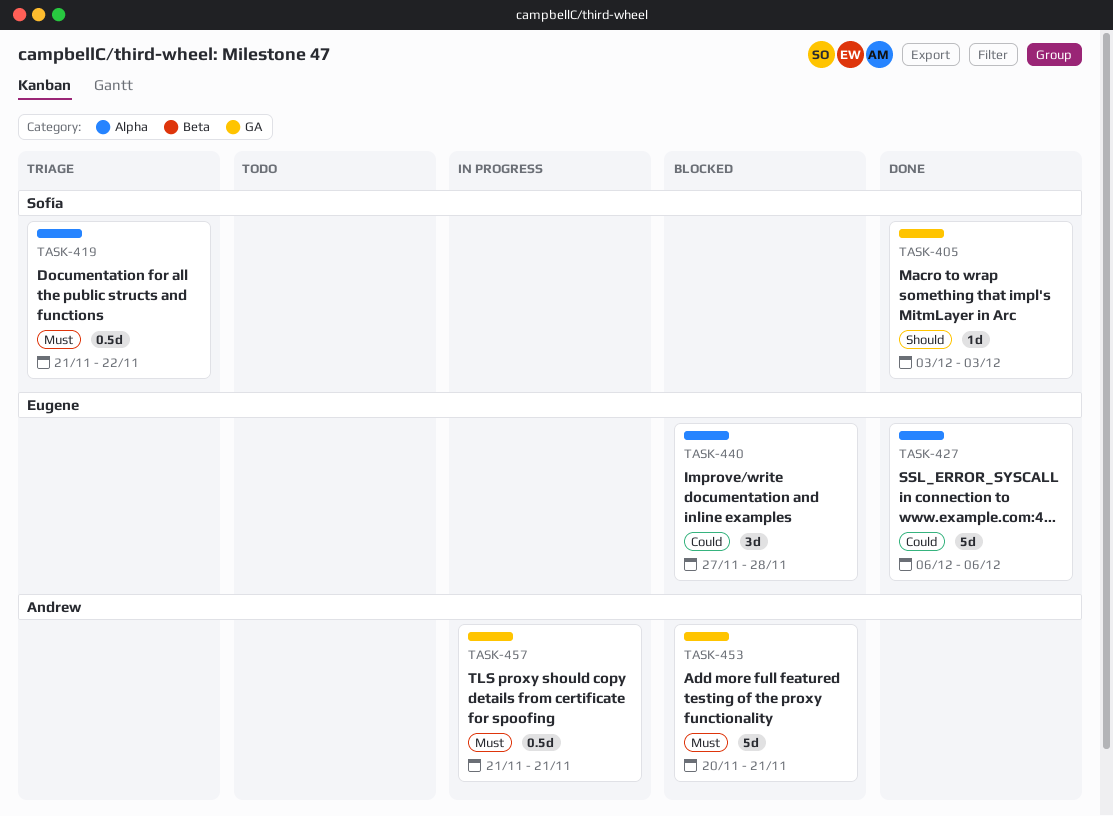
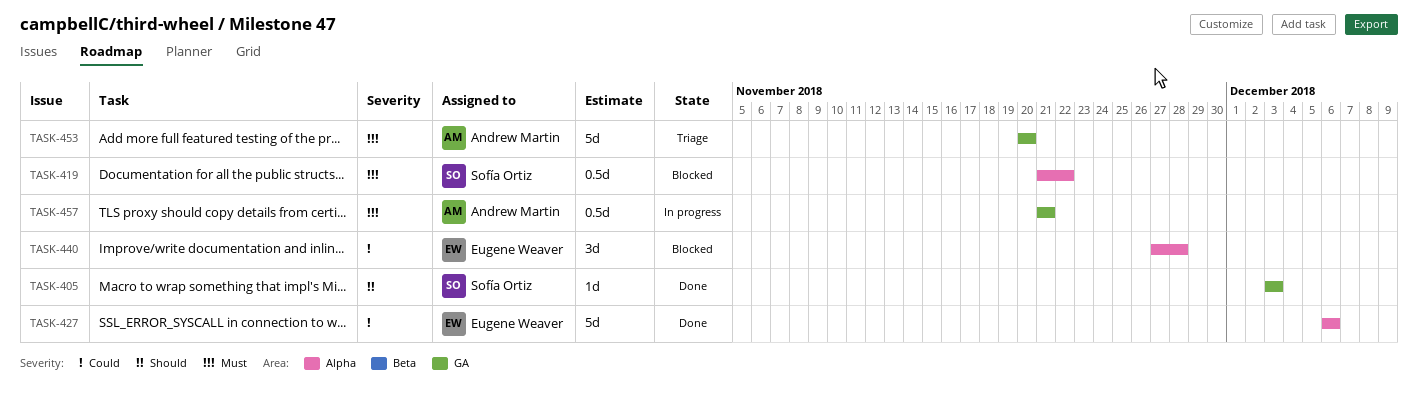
TASK-419, status: Triage -> Blocked
TASK-453, status: Blocked -> Triage
TASK-453, due: Nov 21 -> Nov 20

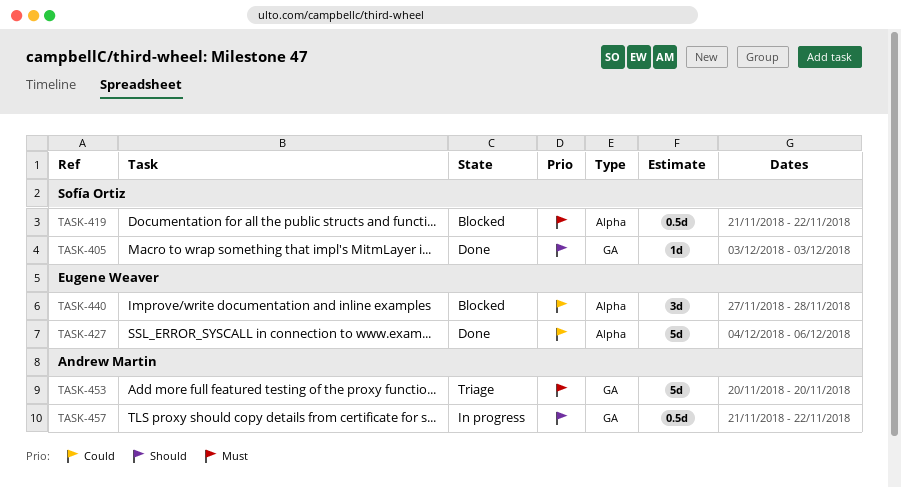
TASK-427, start: Dec 6 -> Dec 4
TASK-457, priority: Must -> Should
TASK-457, due: Nov 21 -> Nov 22

